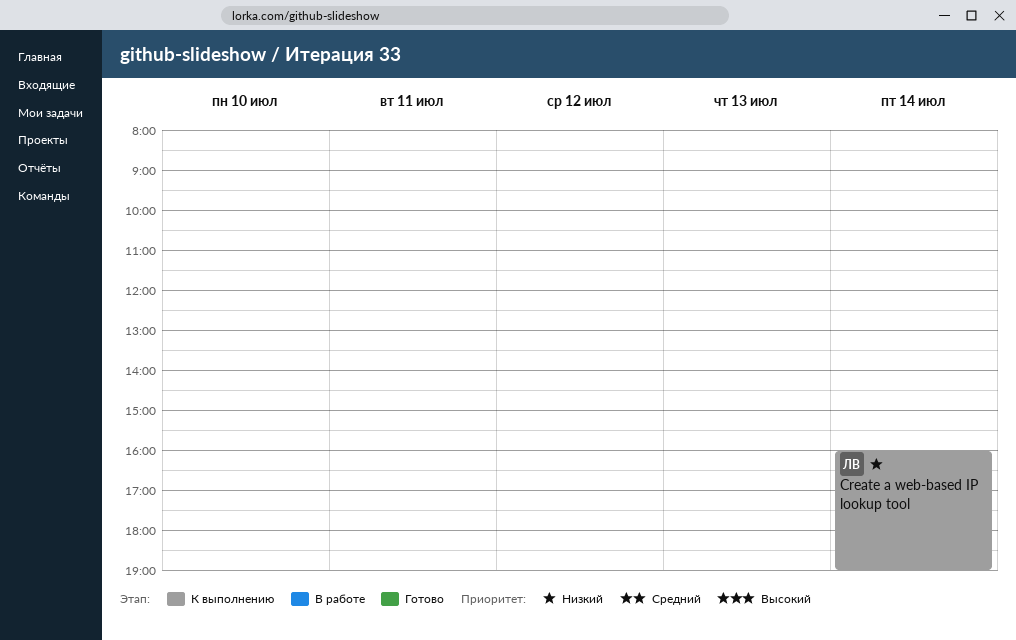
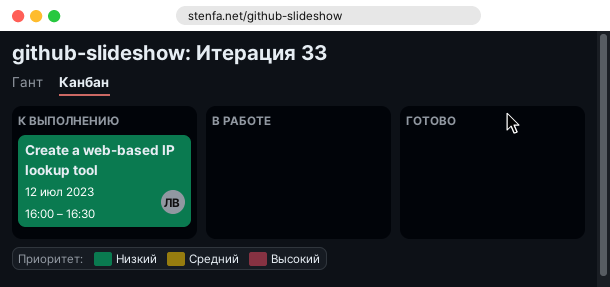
Create a web-based IP lookup tool, day: Jul 14 -> Jul 12
Create a web-based IP lookup tool, ends: 19:00 -> 16:30

